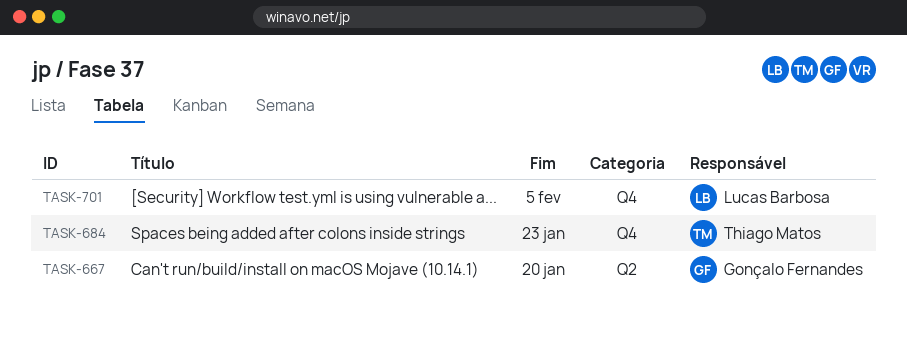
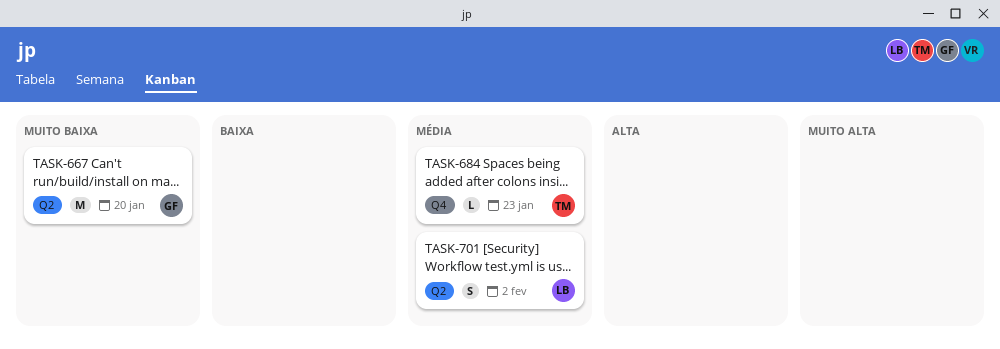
TASK-701, label: Q4 -> Q2
TASK-701, due: Feb 5 -> Feb 2

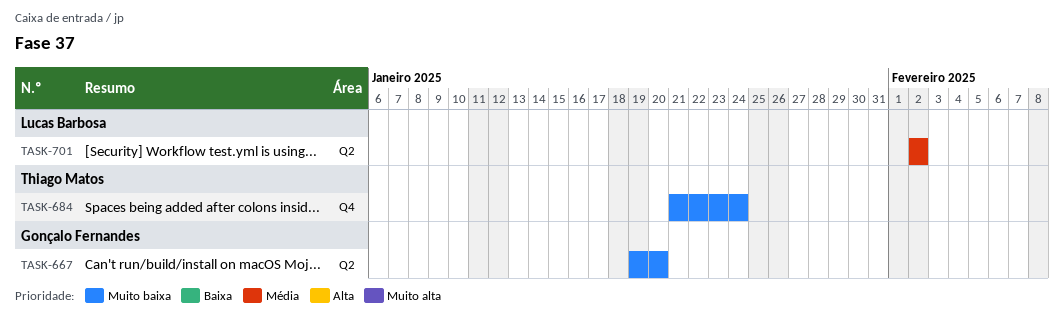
TASK-684, priority: Média -> Muito baixa
TASK-684, due: Jan 23 -> Jan 24

